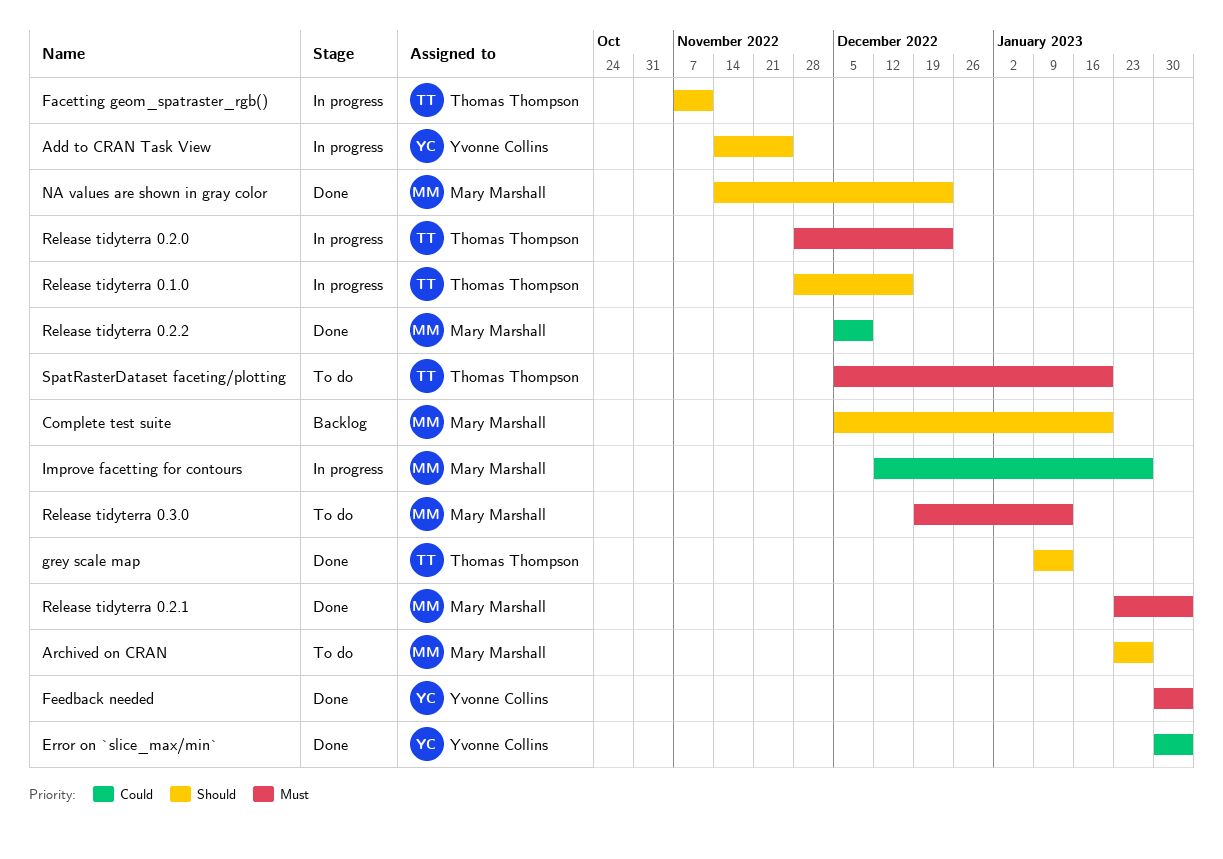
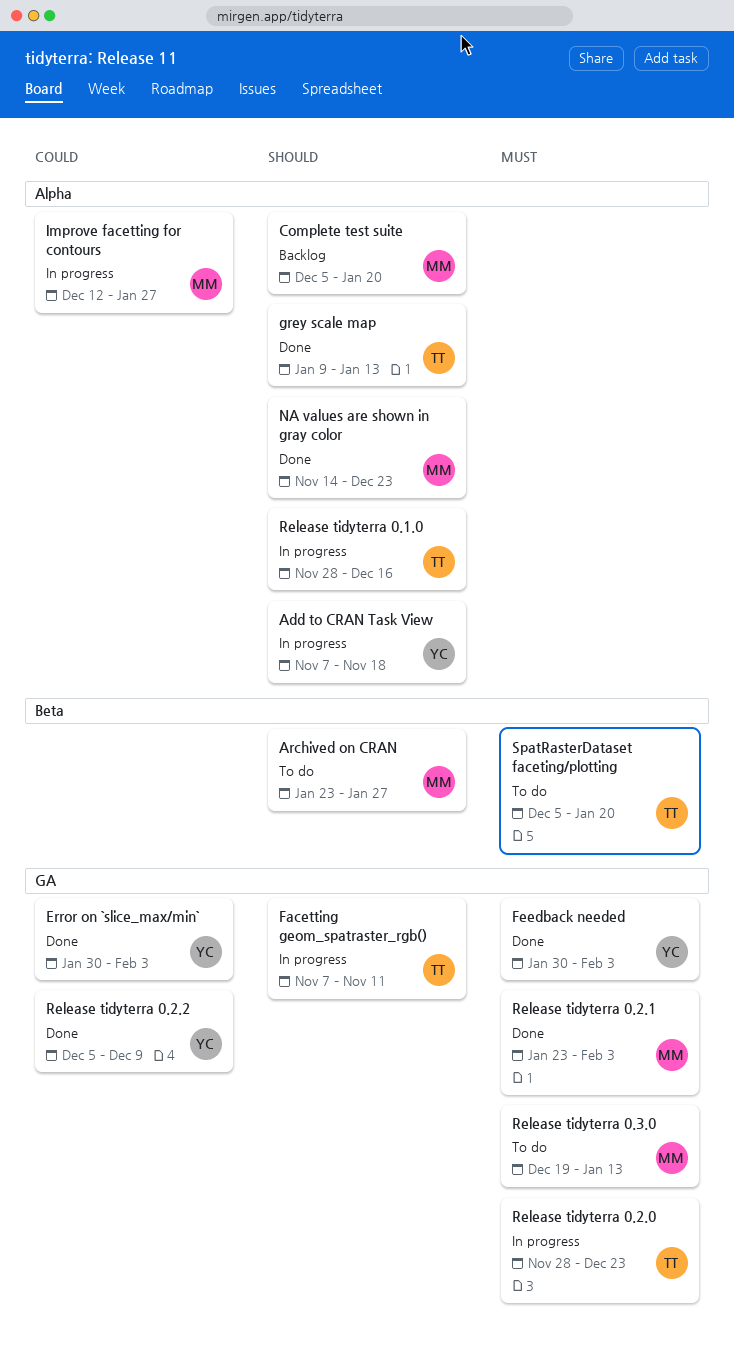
Add to CRAN Task View, start: Nov 14 -> Nov 7
Add to CRAN Task View, due: Nov 25 -> Nov 18
Release tidyterra 0.2.2, owner: Mary Marshall -> Yvonne Collins

